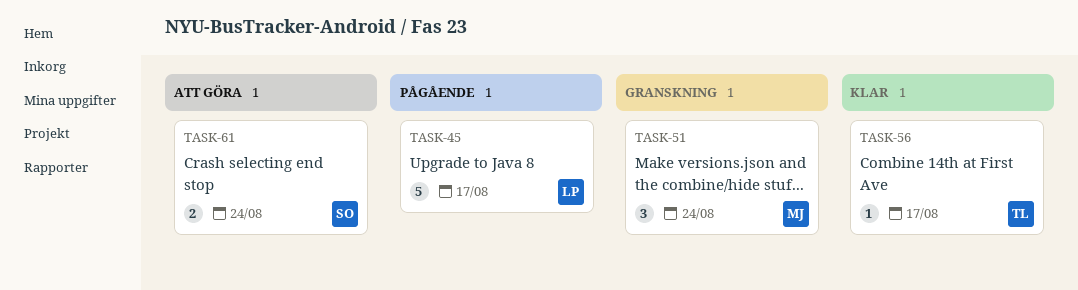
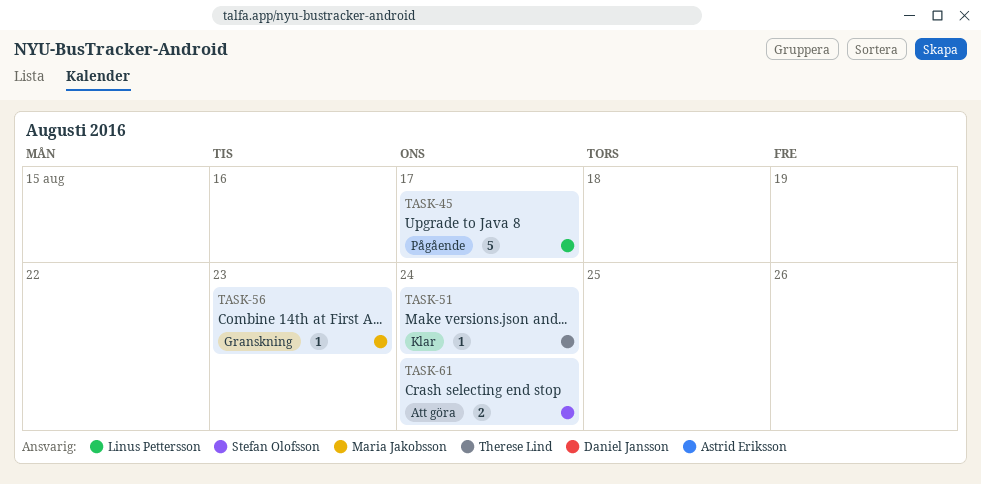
TASK-51, status: Granskning -> Klar
TASK-51, owner: Maria Jakobsson -> Therese Lind
TASK-51, estimate: 3 -> 1
TASK-56, status: Klar -> Granskning
TASK-56, owner: Therese Lind -> Maria Jakobsson
TASK-56, due: Aug 17 -> Aug 23

